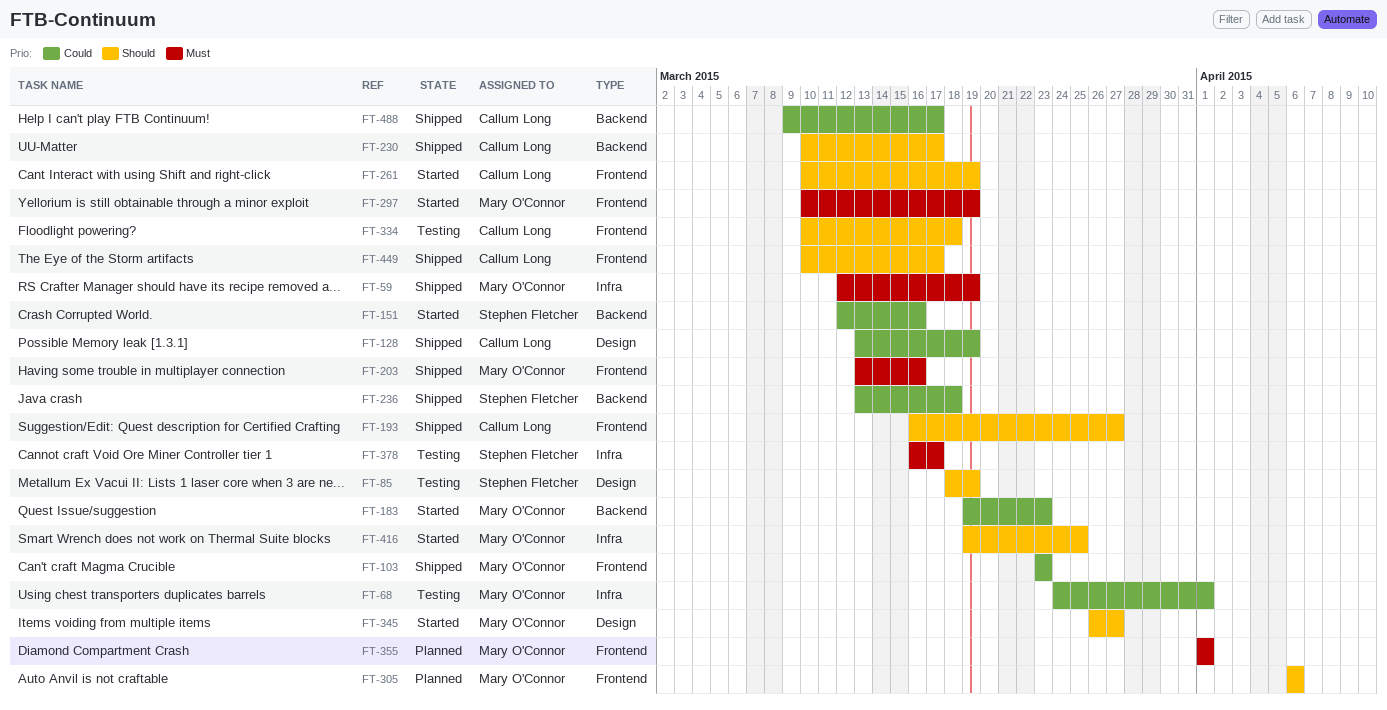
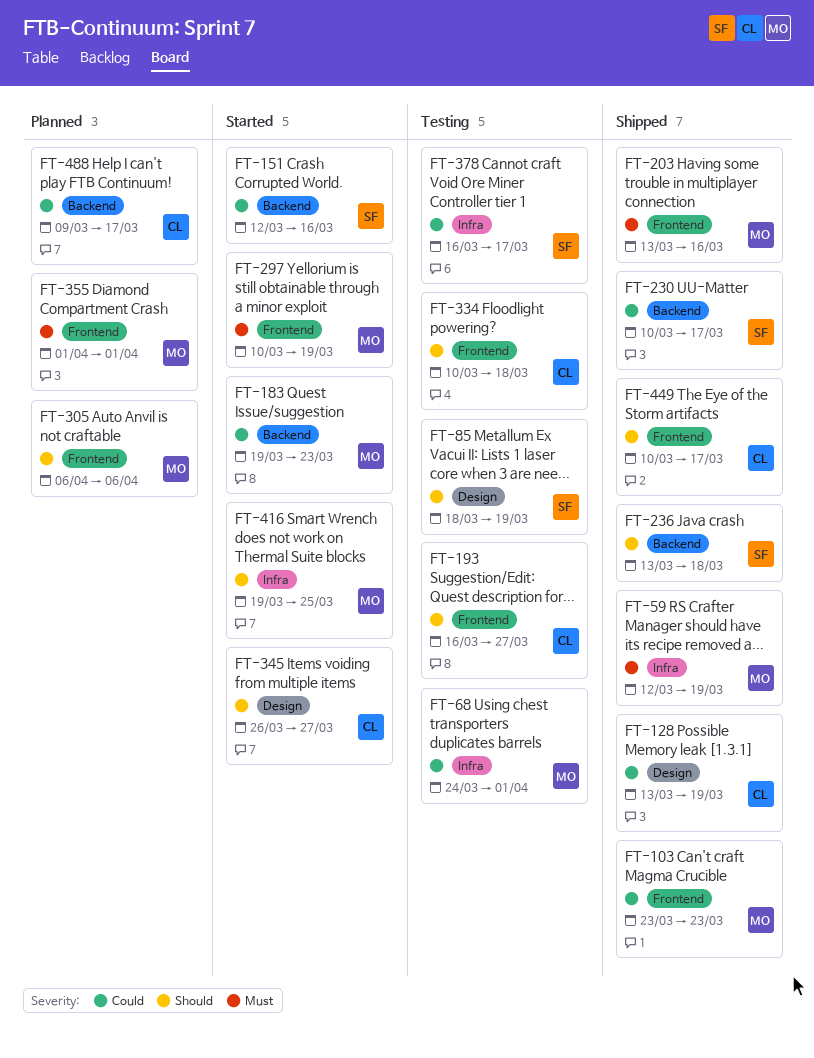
FT-193, status: Shipped -> Testing
FT-230, owner: Callum Long -> Stephen Fletcher
FT-230, priority: Should -> Could
FT-236, priority: Could -> Should
FT-261: present -> none
FT-345, owner: Mary O'Connor -> Callum Long
FT-378, priority: Must -> Could
FT-488, status: Shipped -> Planned

